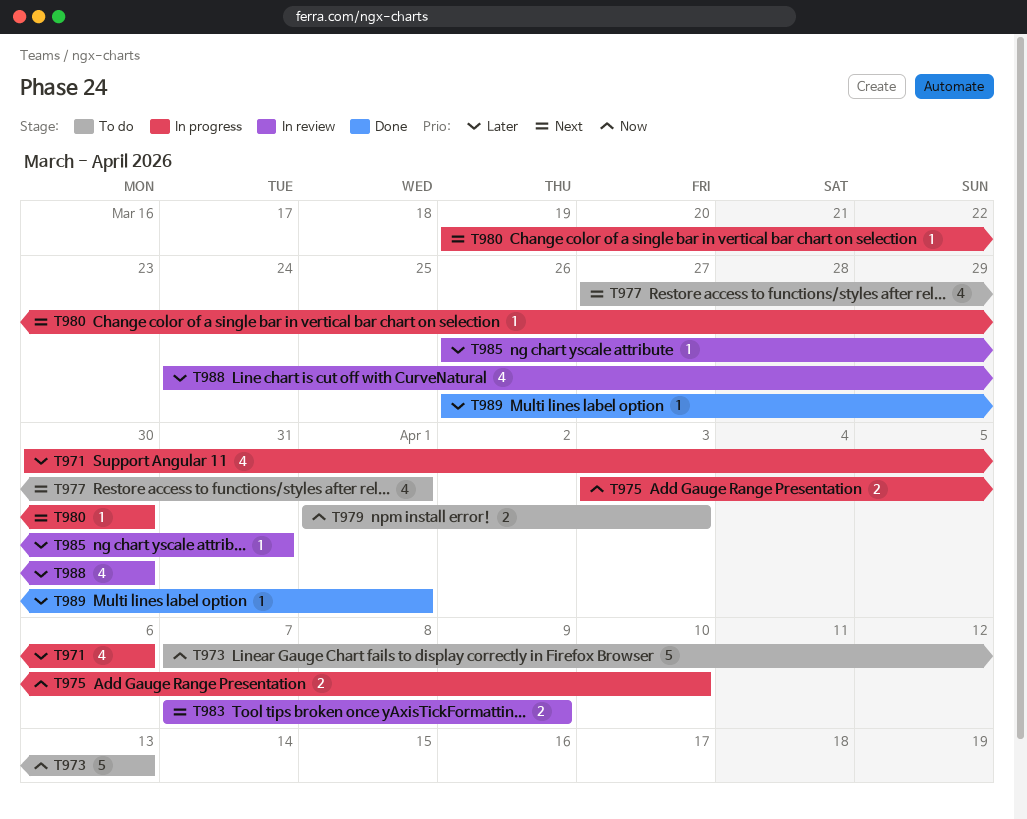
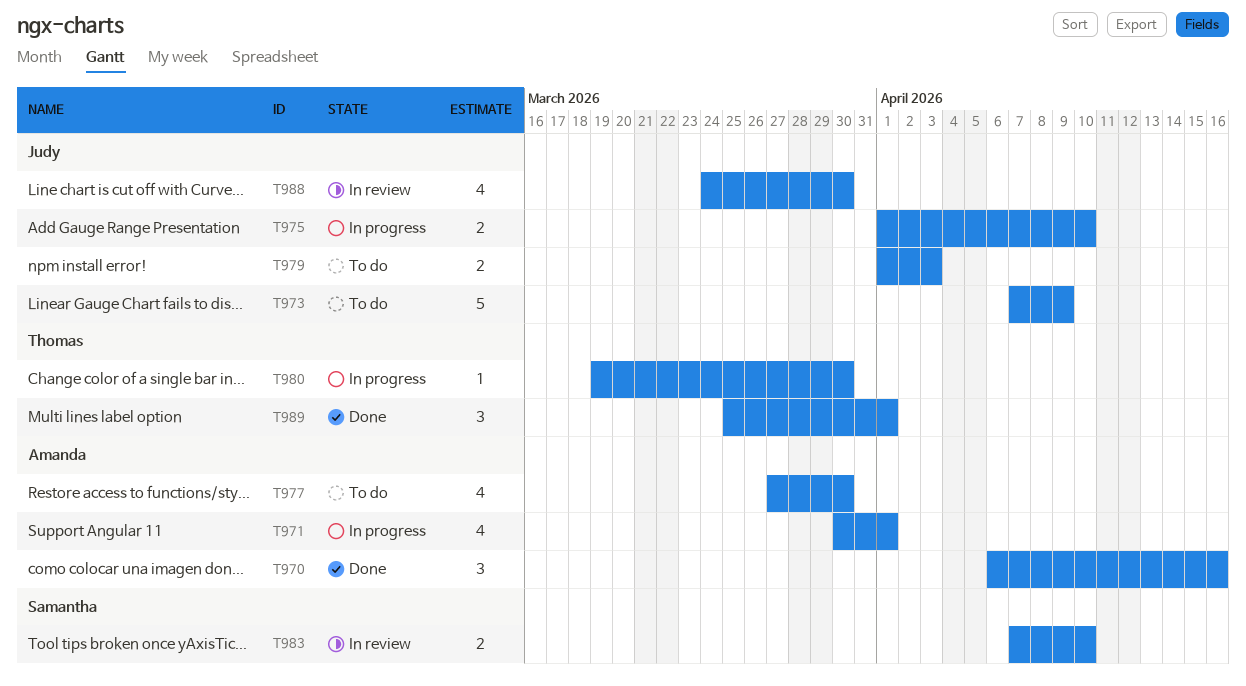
T970: none -> present
T971, due: Apr 6 -> Apr 1
T973, due: Apr 13 -> Apr 9
T975, start: Apr 3 -> Apr 1
T977, due: Apr 1 -> Mar 30
T983, due: Apr 9 -> Apr 10
T985: present -> none
T989, estimate: 1 -> 3
T989, start: Mar 26 -> Mar 25

